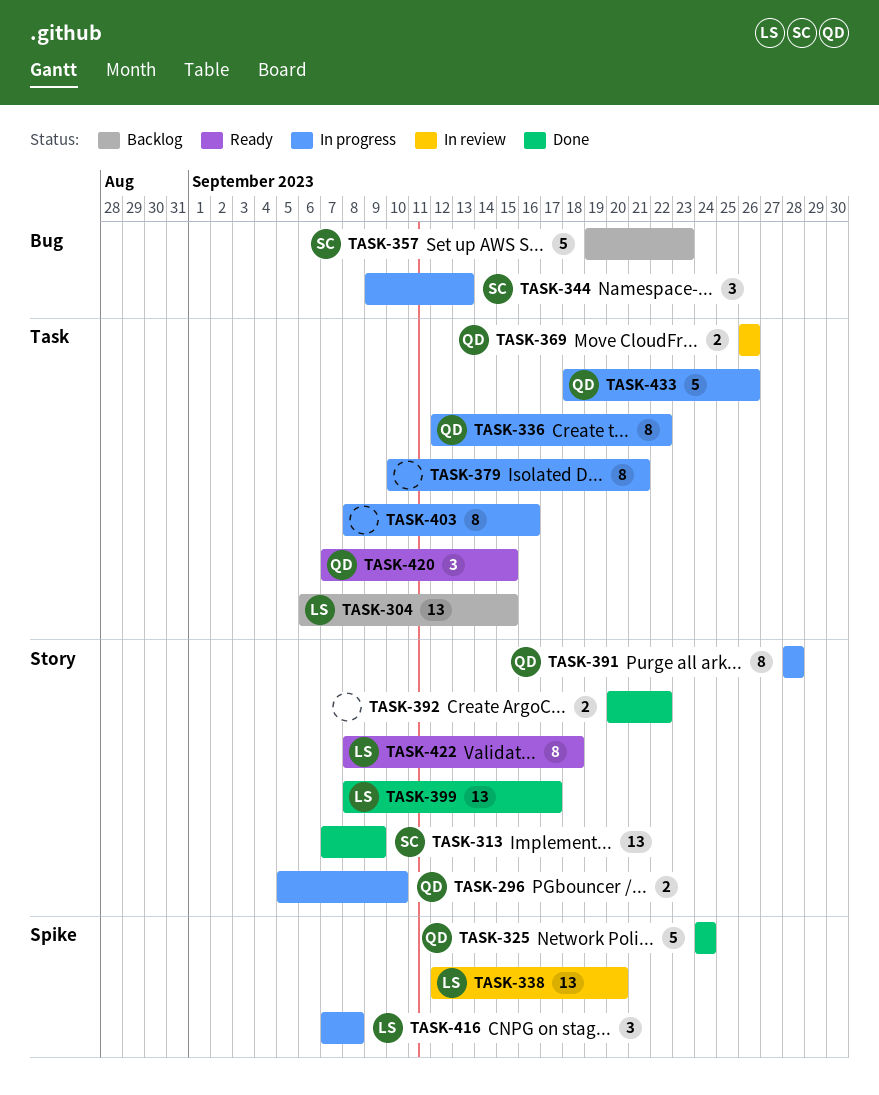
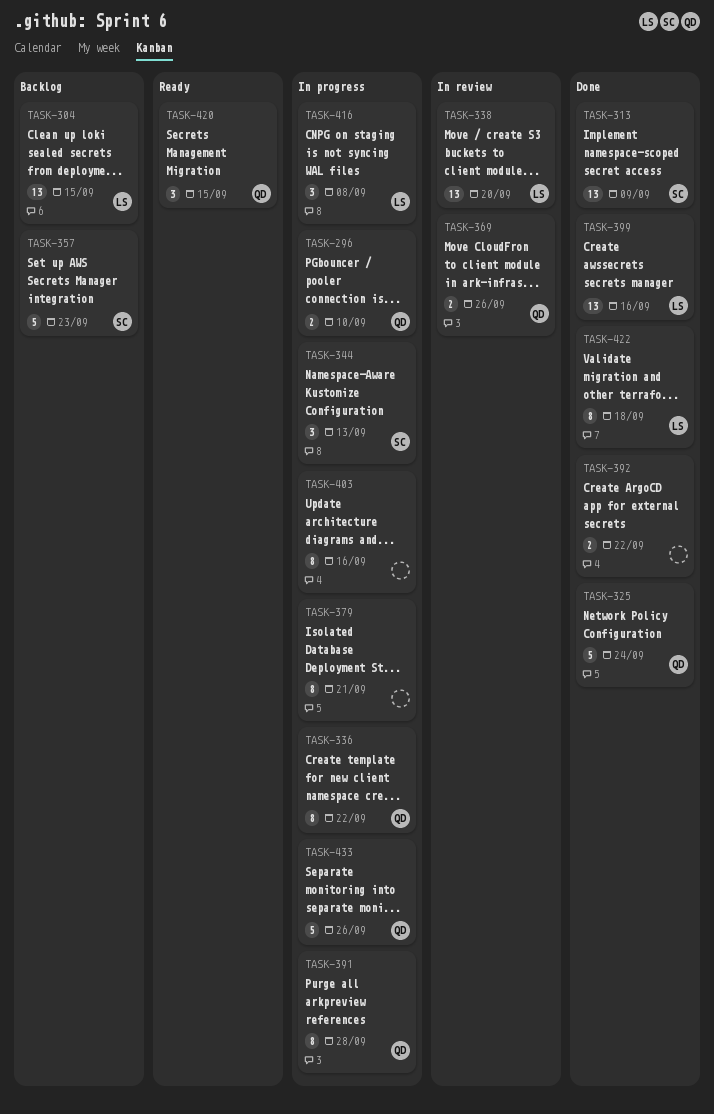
TASK-399, due: Sep 17 -> Sep 16
TASK-422, status: Ready -> Done

